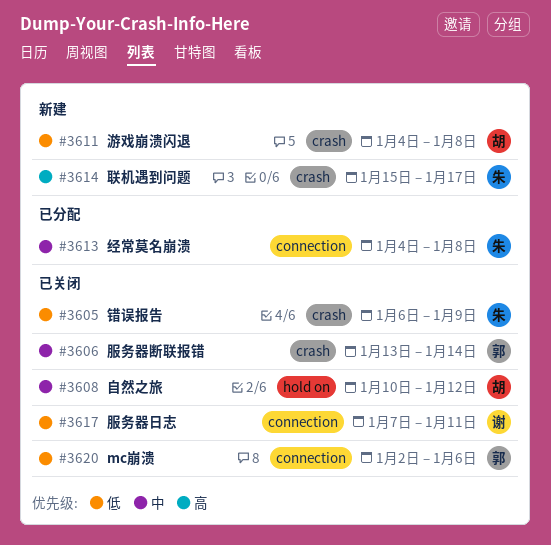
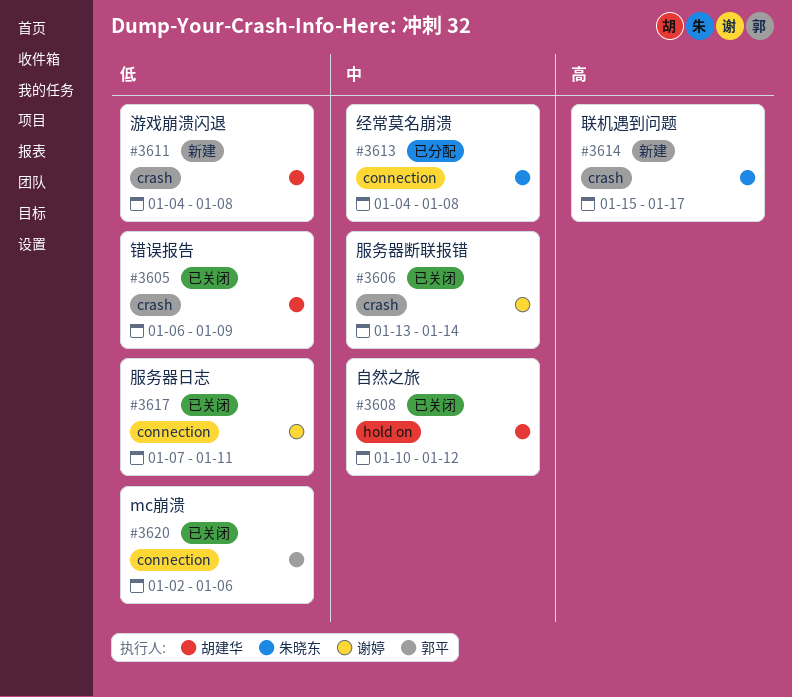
#3605, owner: 朱晓东 -> 胡建华
#3606, owner: 郭平 -> 谢婷

